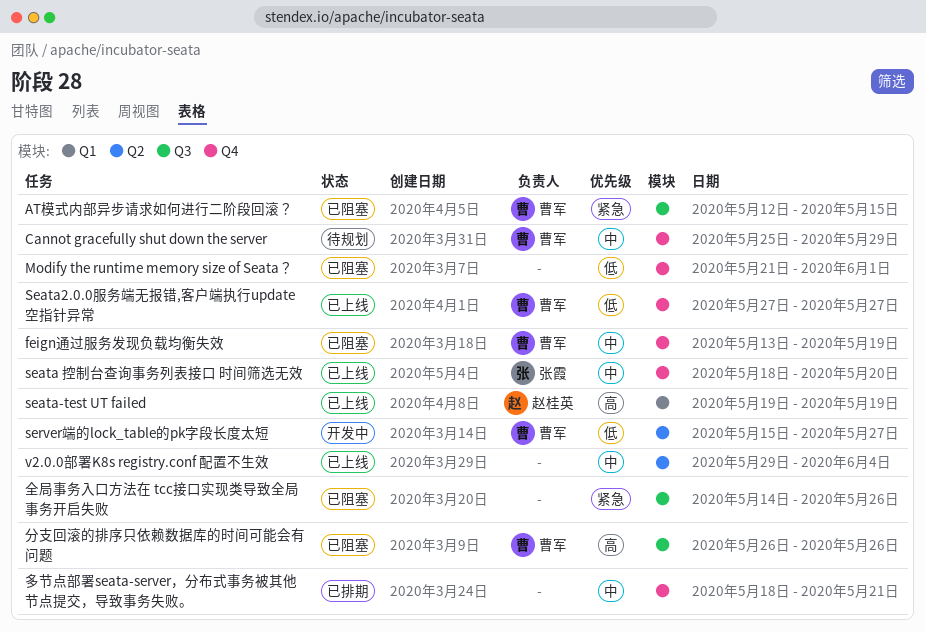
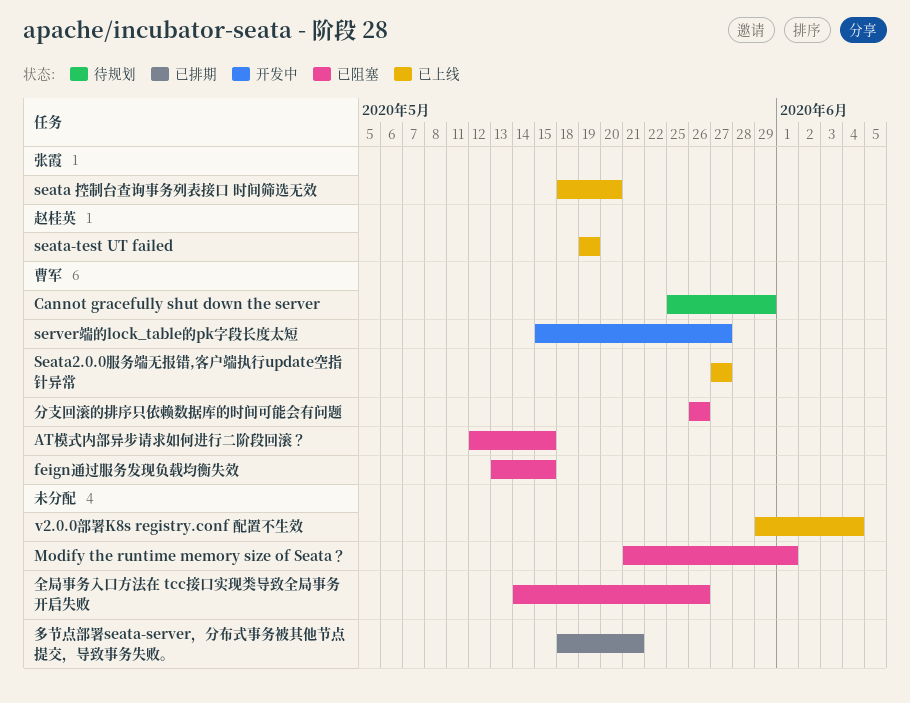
feign通过服务发现负载均衡失效, due: May 19 -> May 15

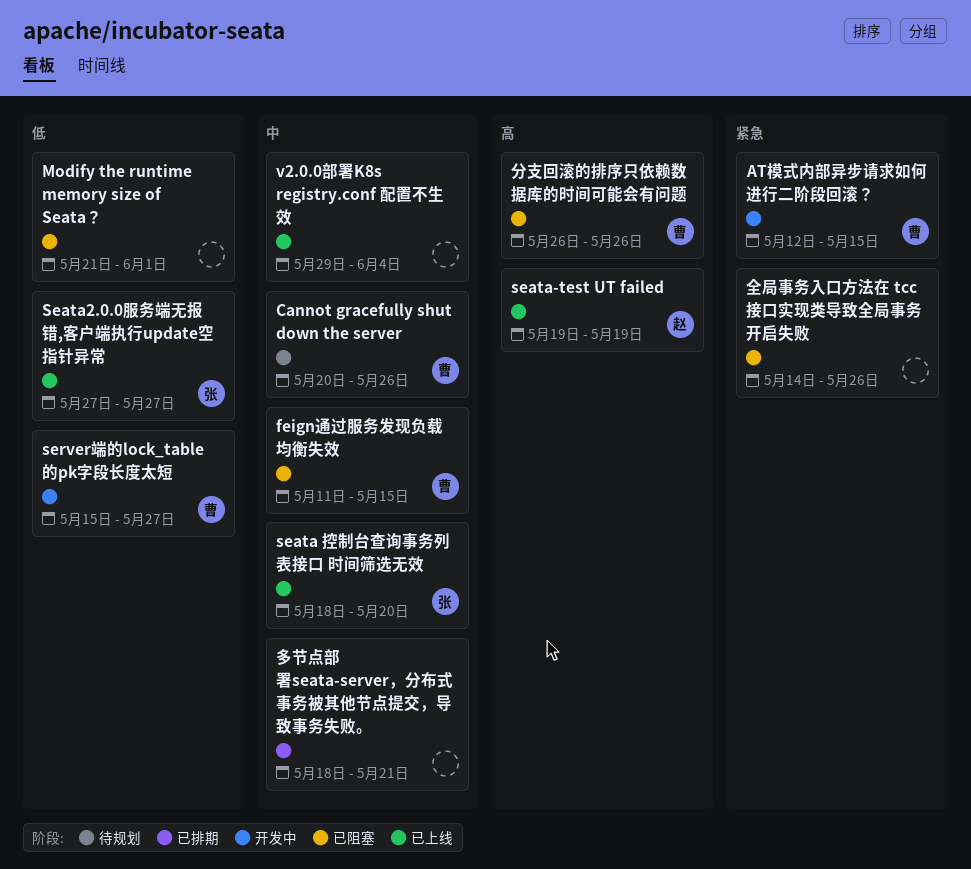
AT模式内部异步请求如何进行二阶段回滚？, status: 已阻塞 -> 开发中
Cannot gracefully shut down the server, start: May 25 -> May 20
Cannot gracefully shut down the server, due: May 29 -> May 26
feign通过服务发现负载均衡失效, start: May 13 -> May 11
Seata2.0.0服务端无报错,客户端执行update空指针异常, owner: 曹军 -> 张霞

